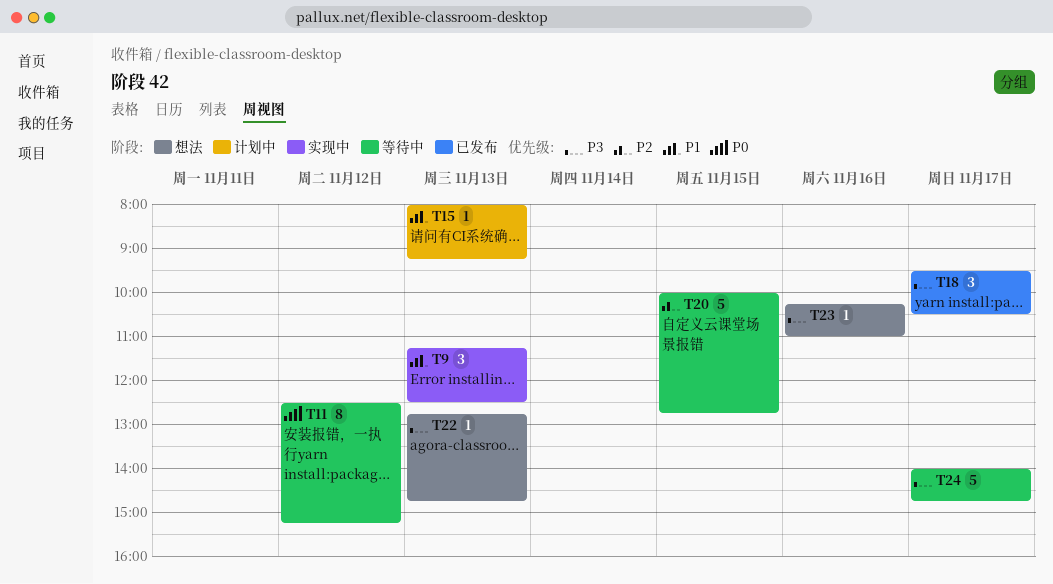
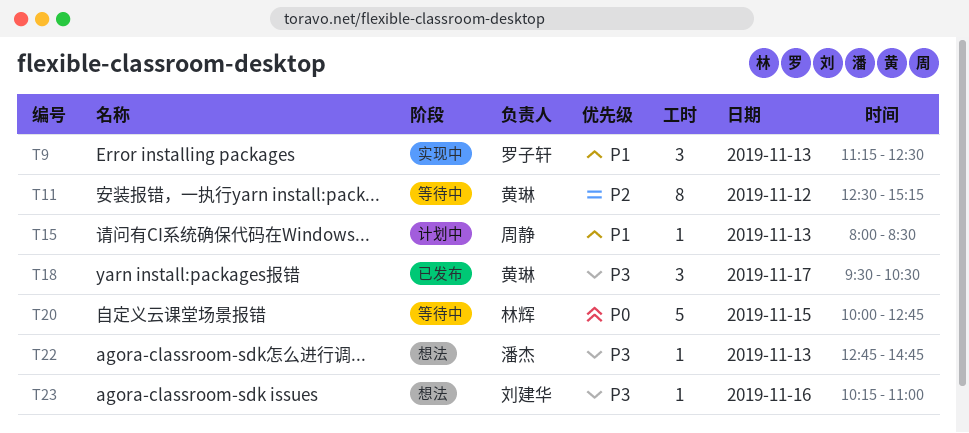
T11, priority: P0 -> P2
T15, ends: 09:15 -> 08:30
T20, priority: P2 -> P0
T24: present -> none

